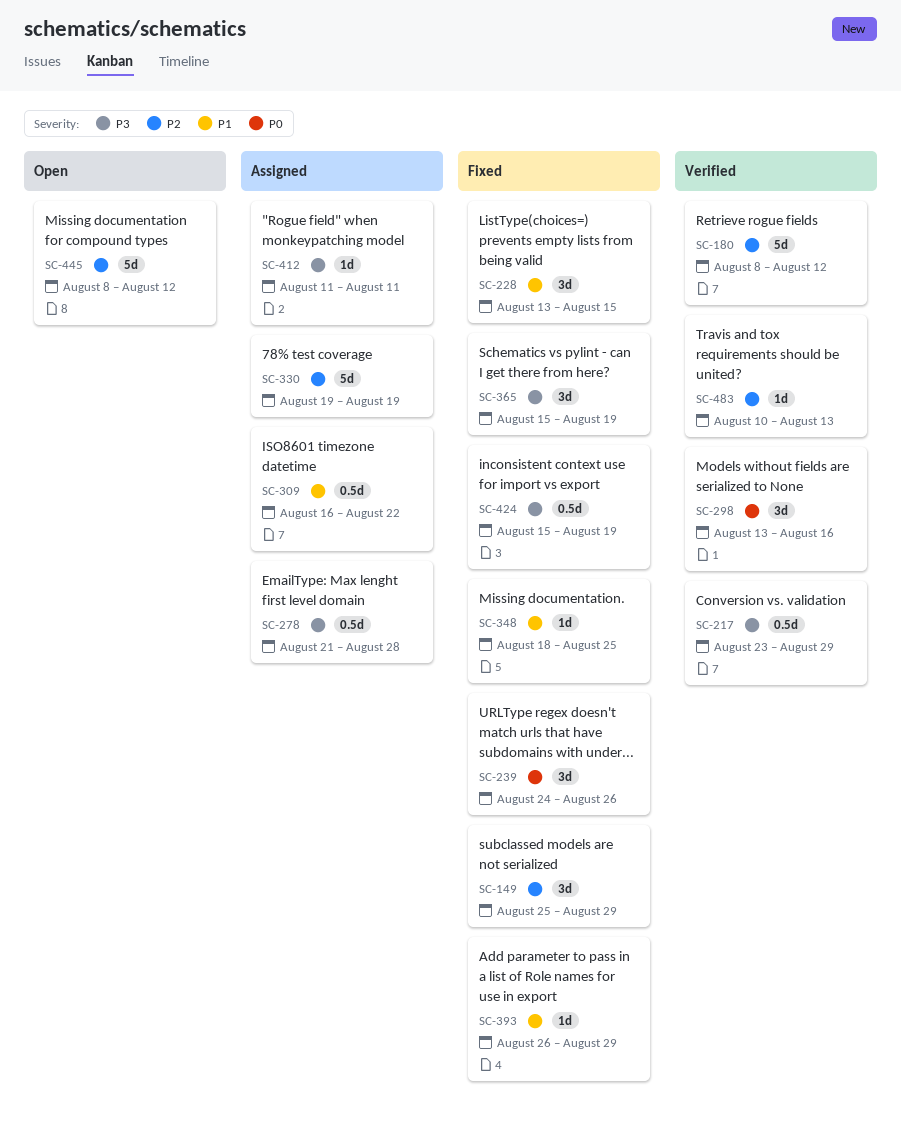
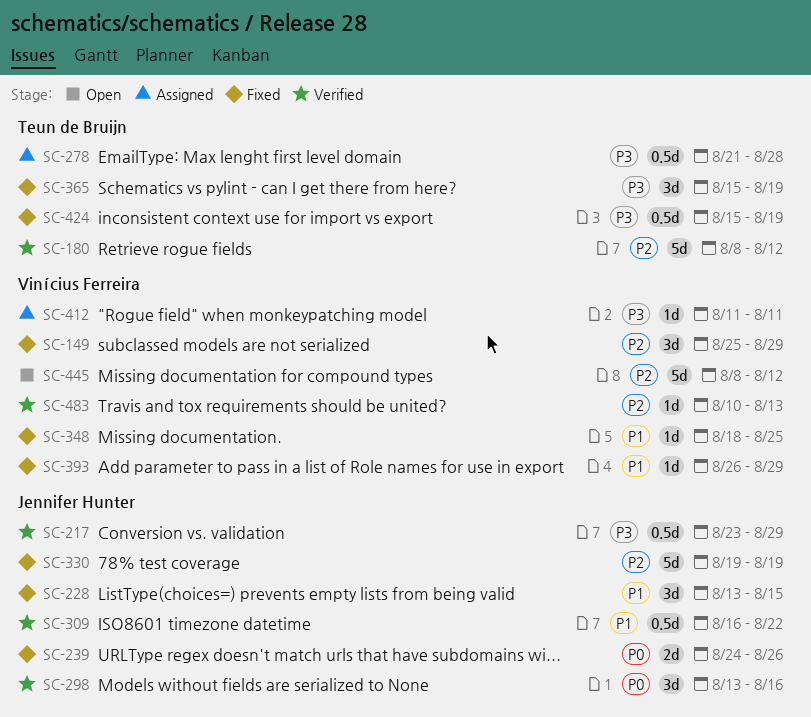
SC-239, estimate: 3d -> 2d
SC-309, status: Assigned -> Verified
SC-330, status: Assigned -> Fixed

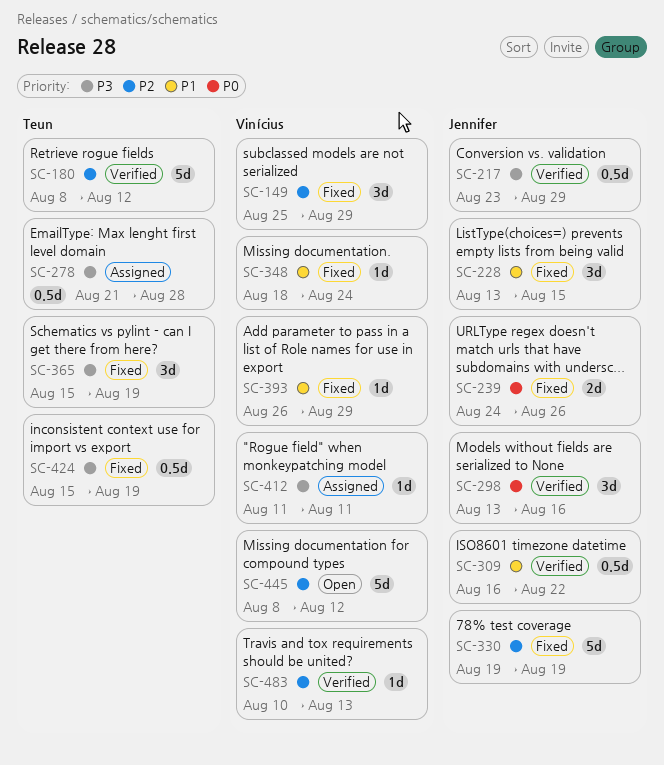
SC-348, due: Aug 25 -> Aug 24

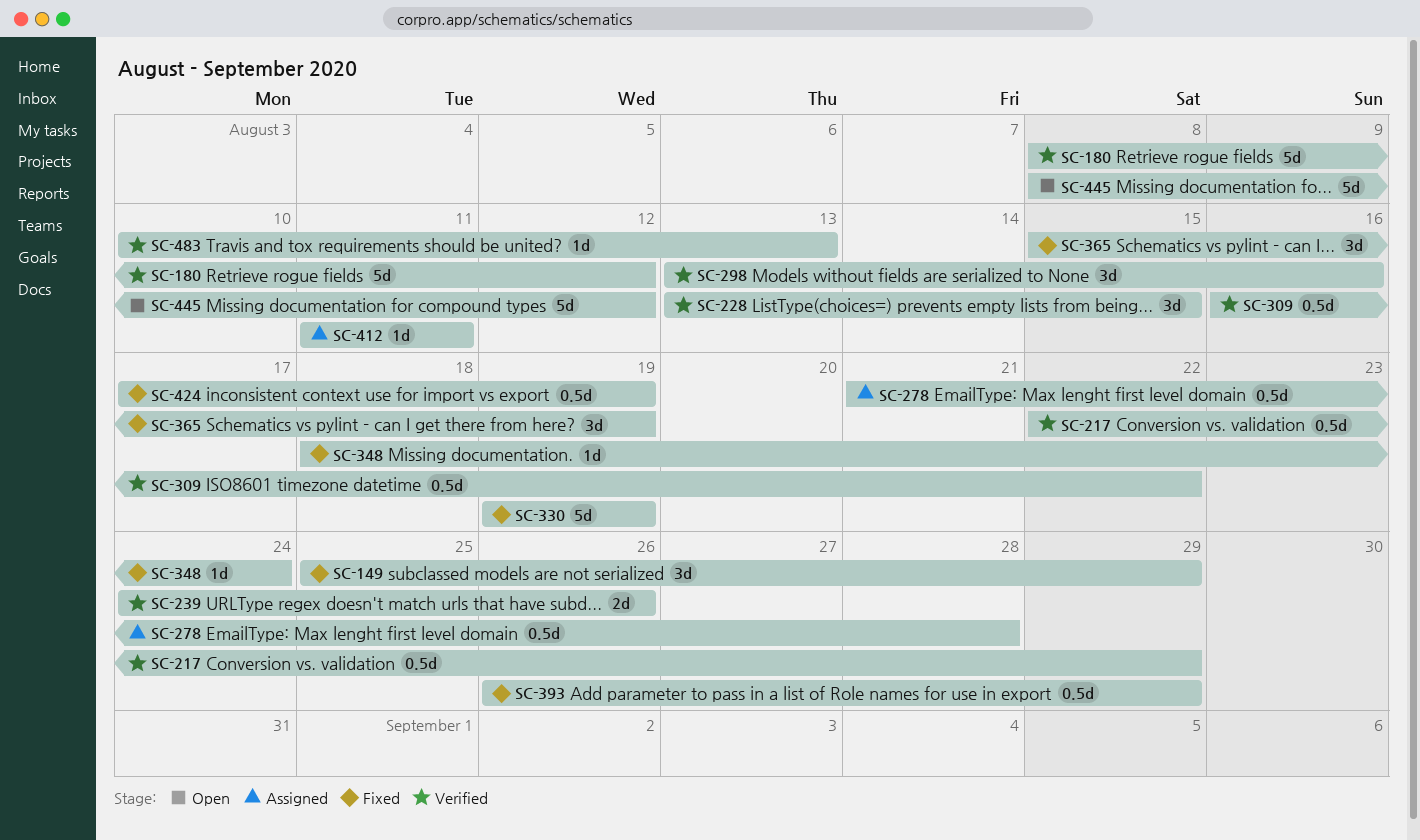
SC-217, start: Aug 23 -> Aug 22
SC-228, status: Fixed -> Verified
SC-239, status: Fixed -> Verified
SC-393, estimate: 1d -> 0.5d
SC-424, start: Aug 15 -> Aug 17

